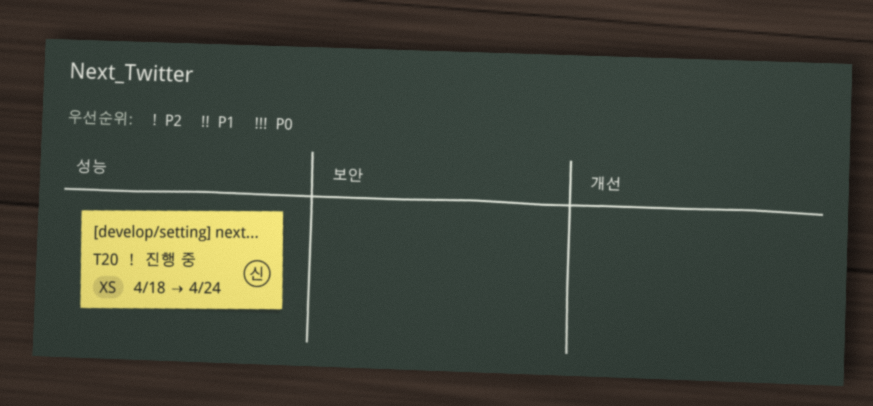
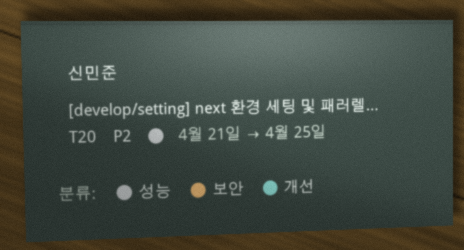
T20, start: Apr 18 -> Apr 21
T20, due: Apr 24 -> Apr 25

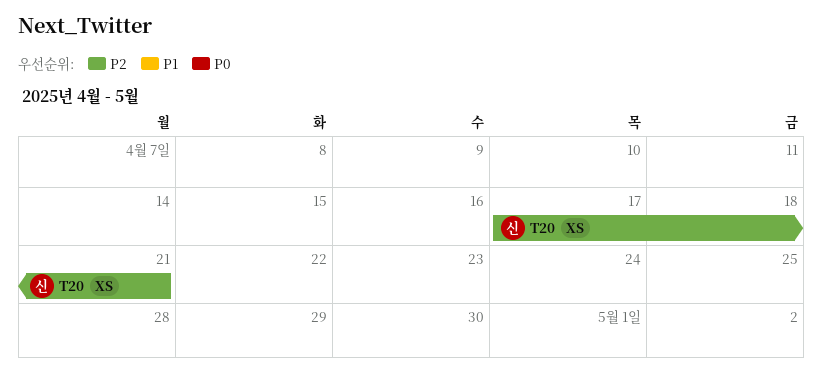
T20, start: Apr 21 -> Apr 17
T20, due: Apr 25 -> Apr 21

